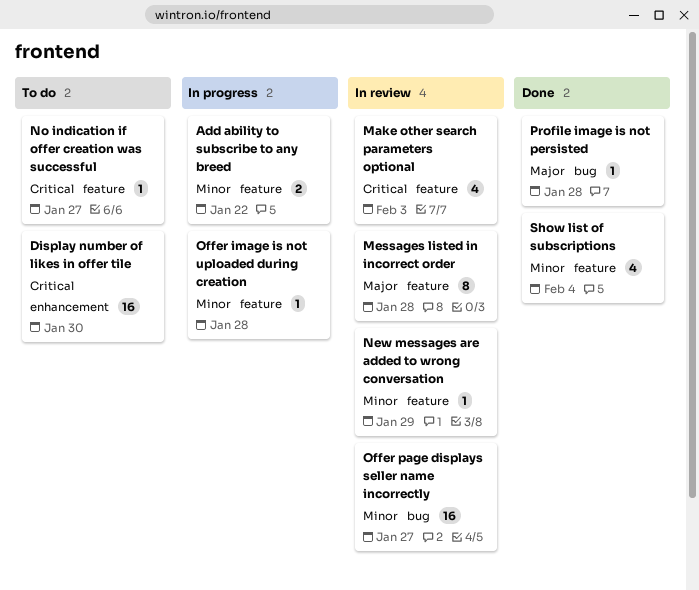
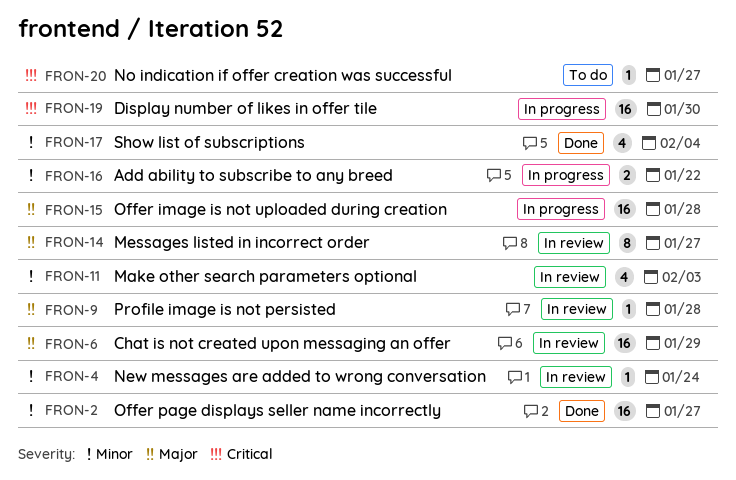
Chat is not created upon messaging an offer: none -> present
Display number of likes in offer tile, status: To do -> In progress
Make other search parameters optional, priority: Critical -> Minor
Messages listed in incorrect order, due: Jan 28 -> Jan 27
New messages are added to wrong conversation, due: Jan 29 -> Jan 24
Offer image is not uploaded during creation, priority: Minor -> Major
Offer image is not uploaded during creation, estimate: 1 -> 16
Offer page displays seller name incorrectly, status: In review -> Done
Profile image is not persisted, status: Done -> In review

